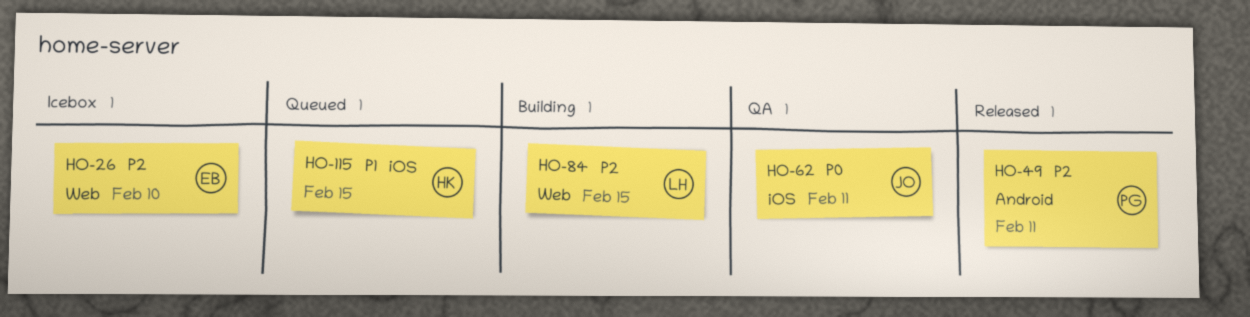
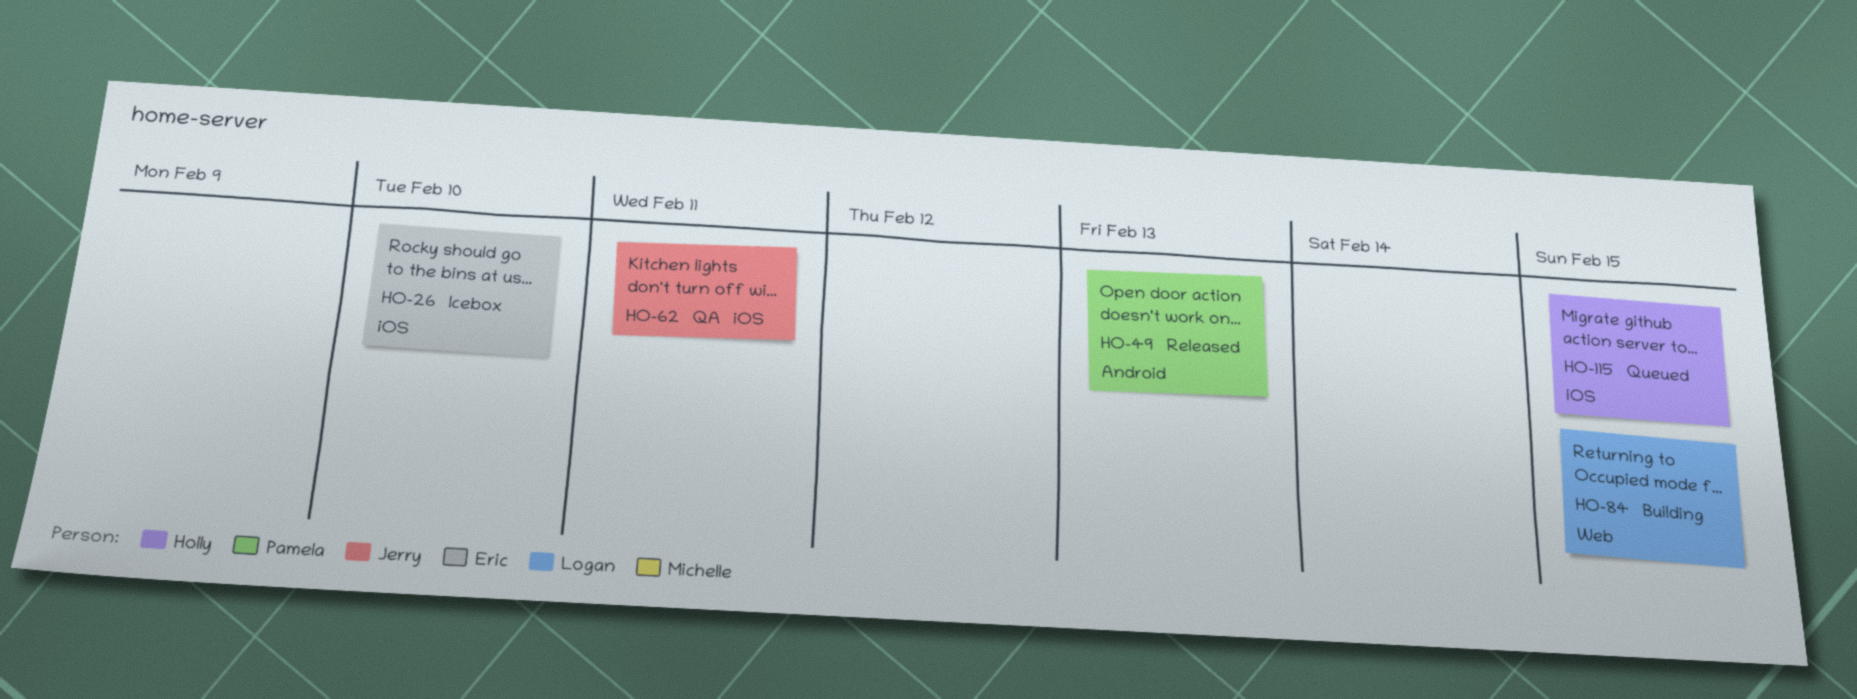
HO-26, label: Web -> iOS
HO-49, due: Feb 11 -> Feb 13

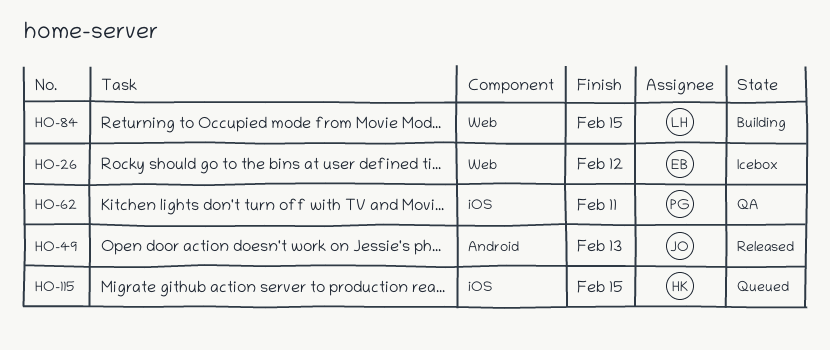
HO-26, label: iOS -> Web
HO-26, due: Feb 10 -> Feb 12
HO-49, owner: Pamela -> Jerry
HO-62, owner: Jerry -> Pamela

